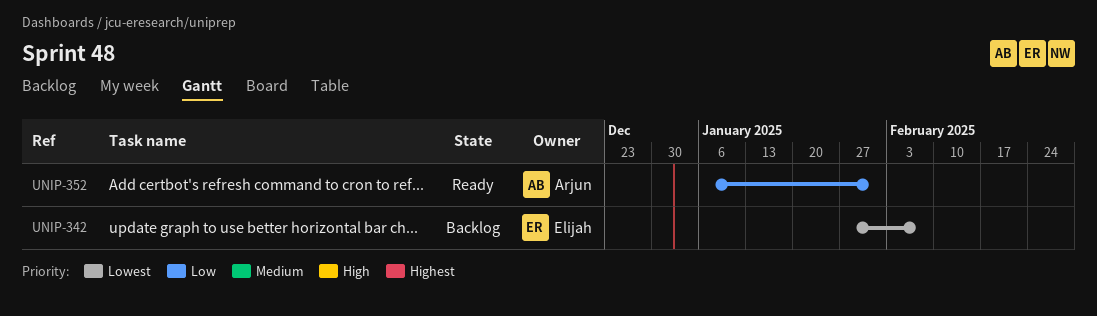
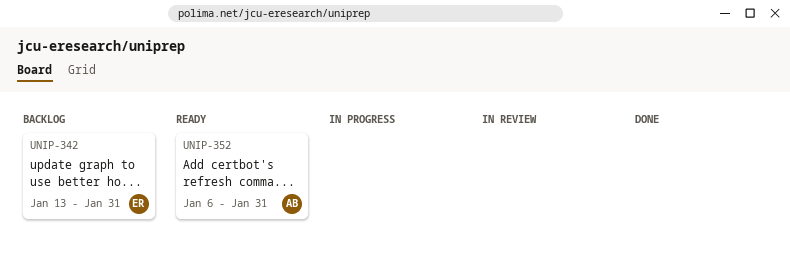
UNIP-342, start: Jan 27 -> Jan 13
UNIP-342, due: Feb 7 -> Jan 31

